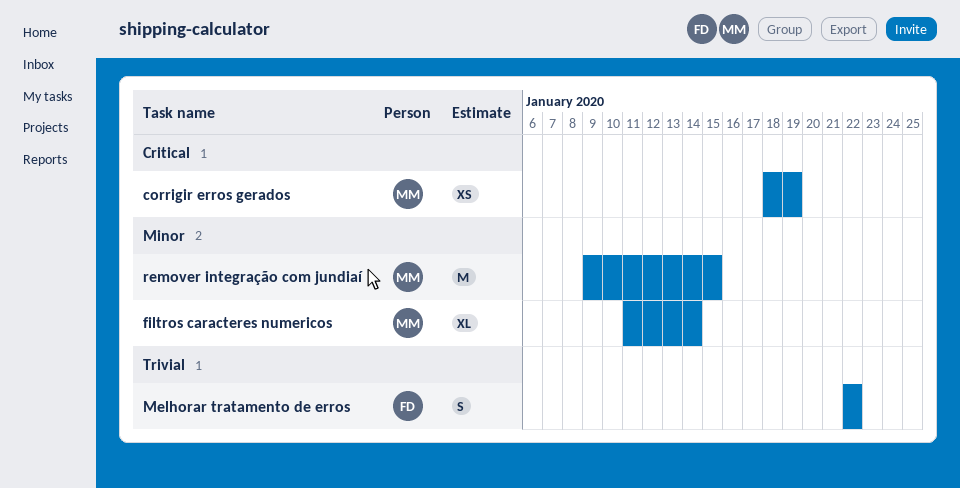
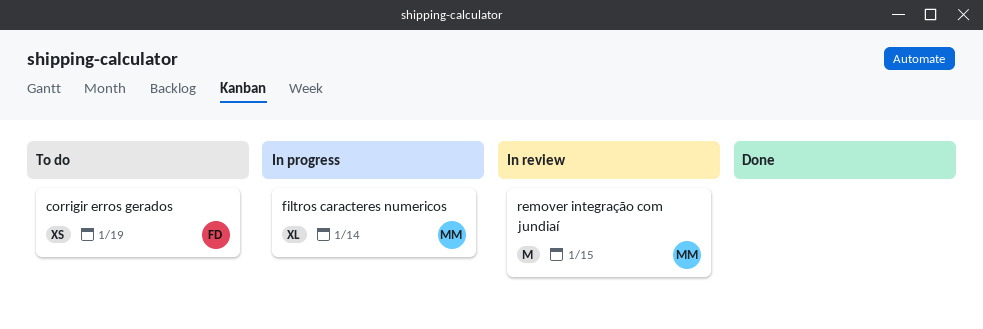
corrigir erros gerados, owner: MM -> FD
Melhorar tratamento de erros: present -> none

